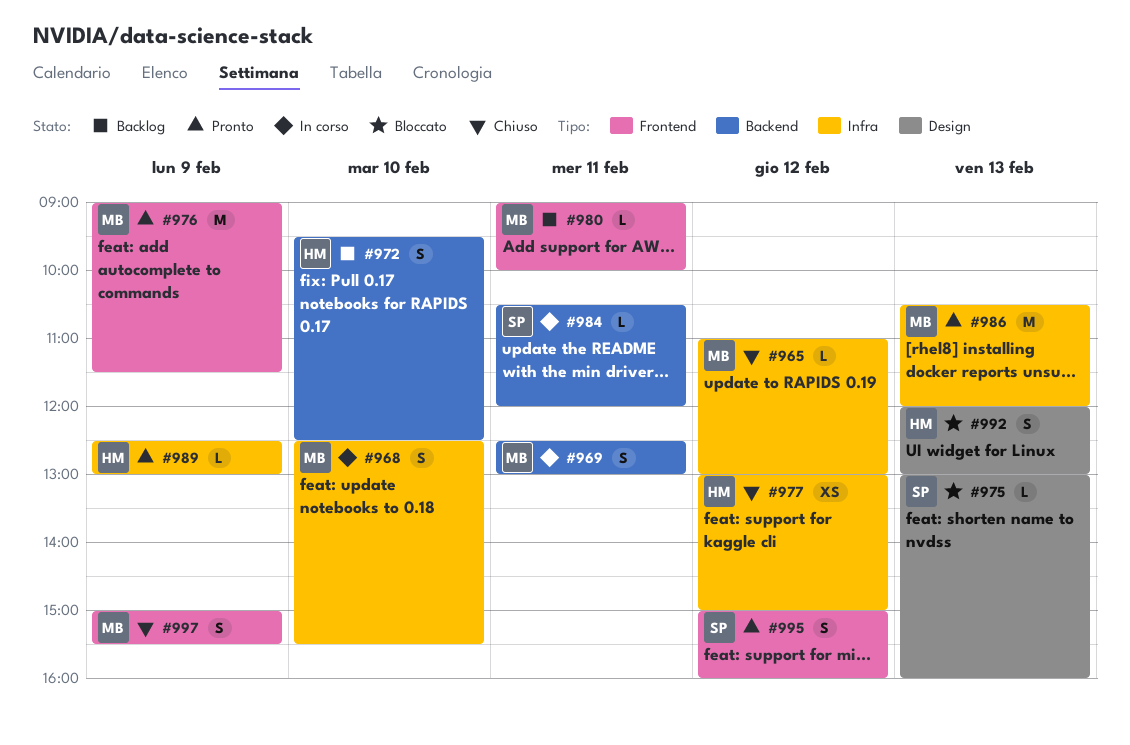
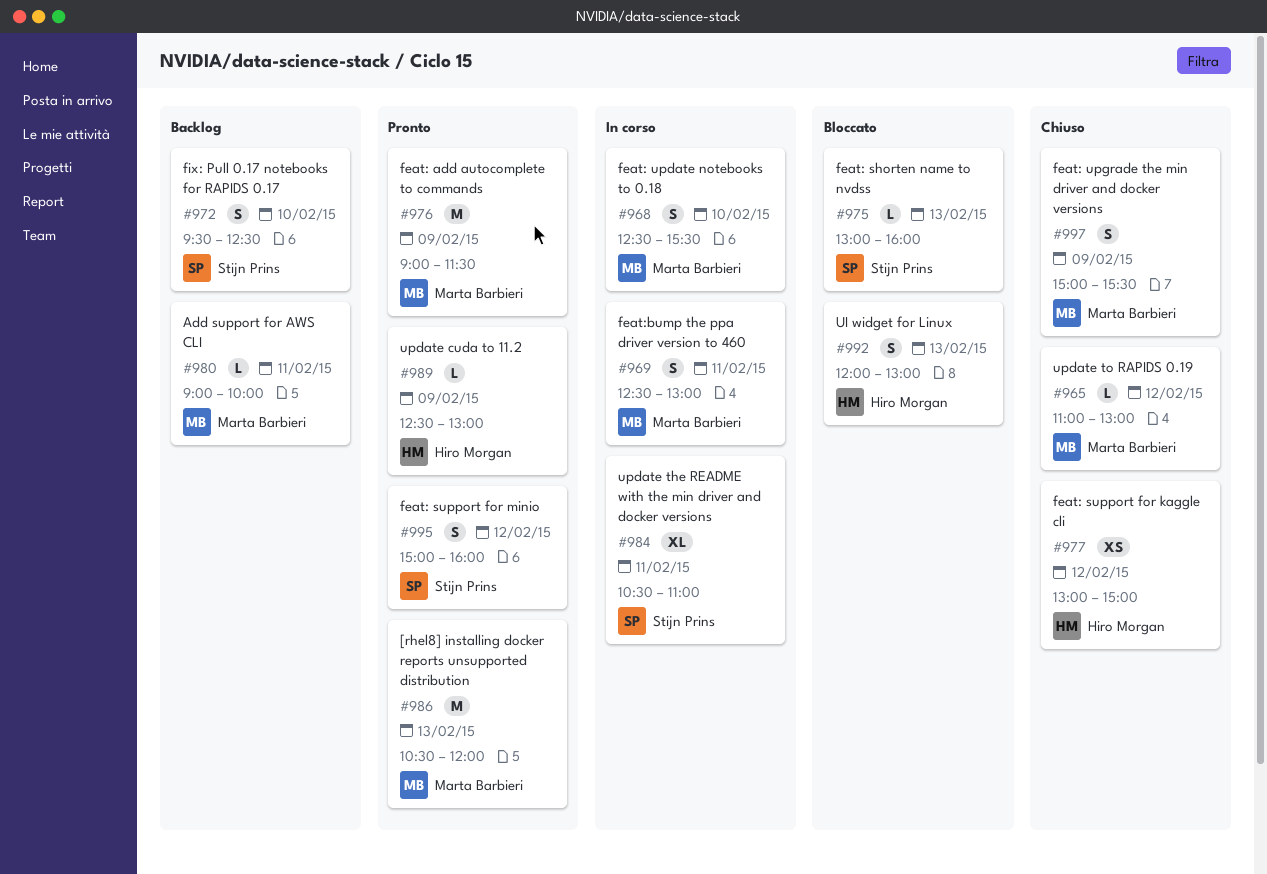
#972, owner: Hiro Morgan -> Stijn Prins
#984, estimate: L -> XL
#984, ends: 12:00 -> 11:00

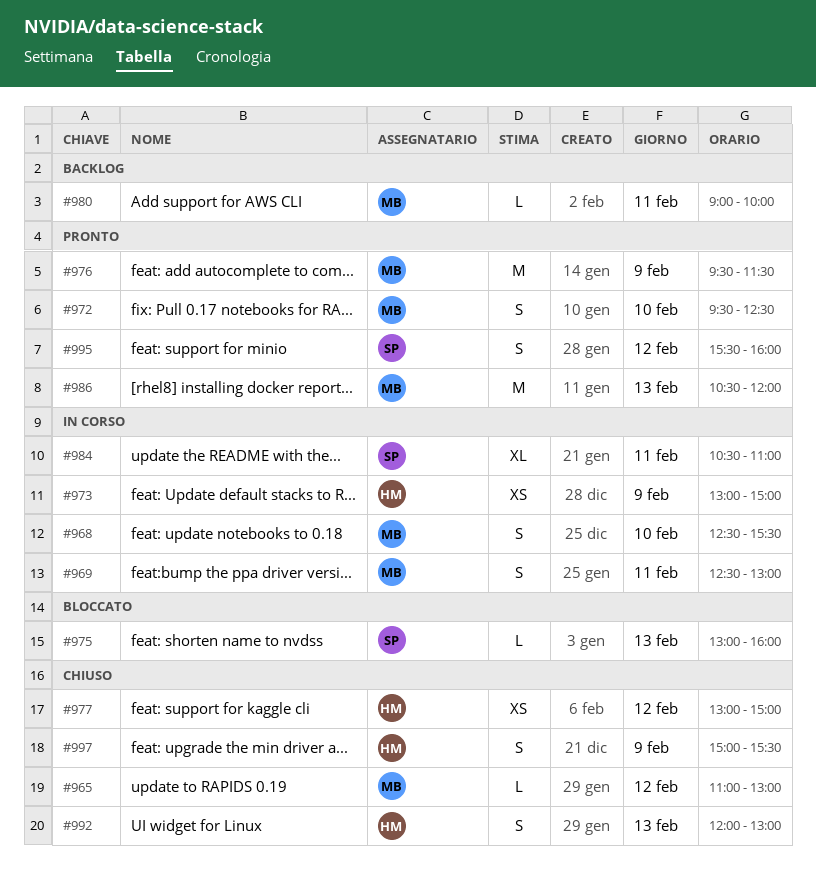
#972, status: Backlog -> Pronto
#972, owner: Stijn Prins -> Marta Barbieri
#973: none -> present
#976, begins: 09:00 -> 09:30
#989: present -> none
#992, status: Bloccato -> Chiuso
#995, begins: 15:00 -> 15:30
#997, owner: Marta Barbieri -> Hiro Morgan

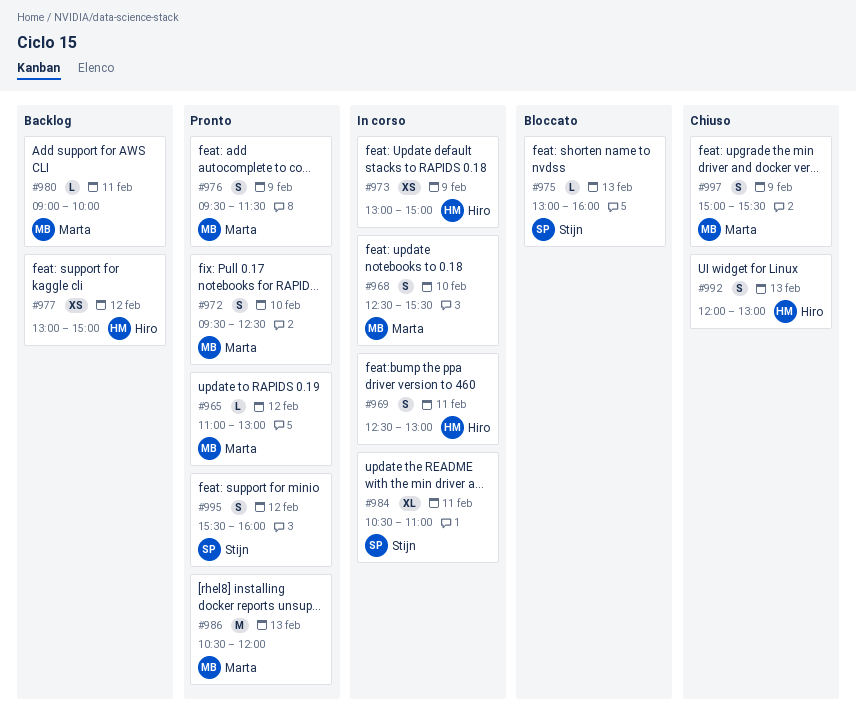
#965, status: Chiuso -> Pronto
#969, owner: Marta -> Hiro
#976, estimate: M -> S
#977, status: Chiuso -> Backlog
#997, owner: Hiro -> Marta

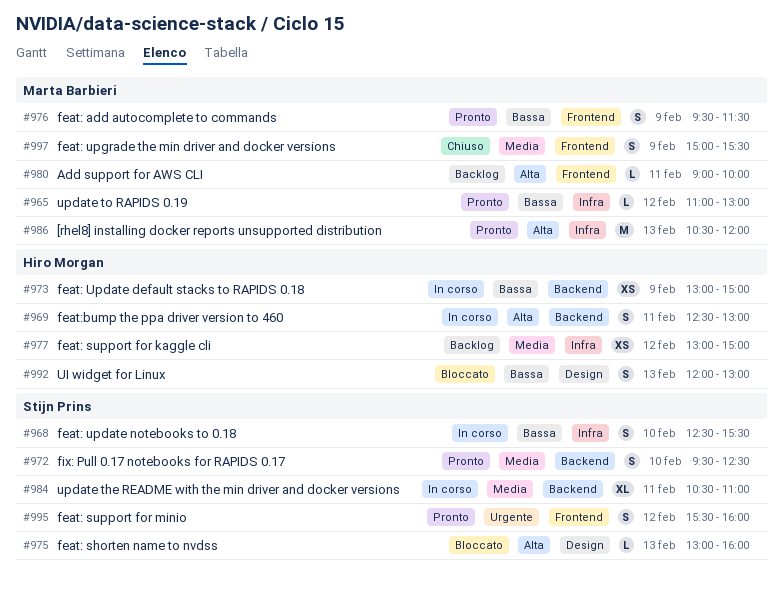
#968, owner: Marta Barbieri -> Stijn Prins
#972, owner: Marta Barbieri -> Stijn Prins
#992, status: Chiuso -> Bloccato

